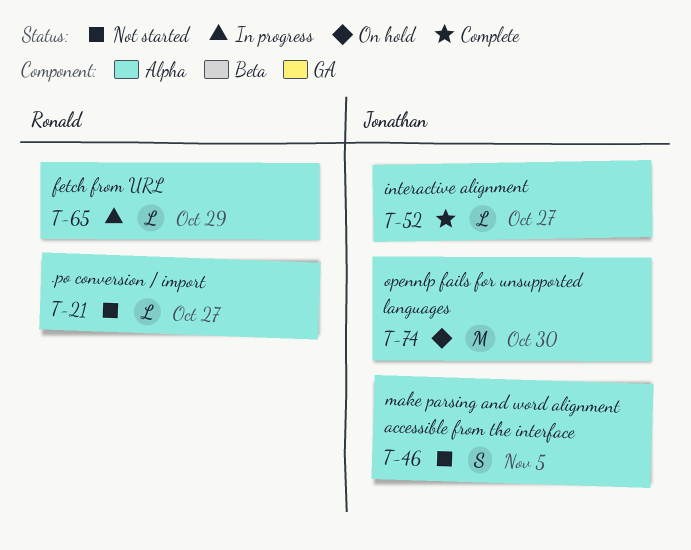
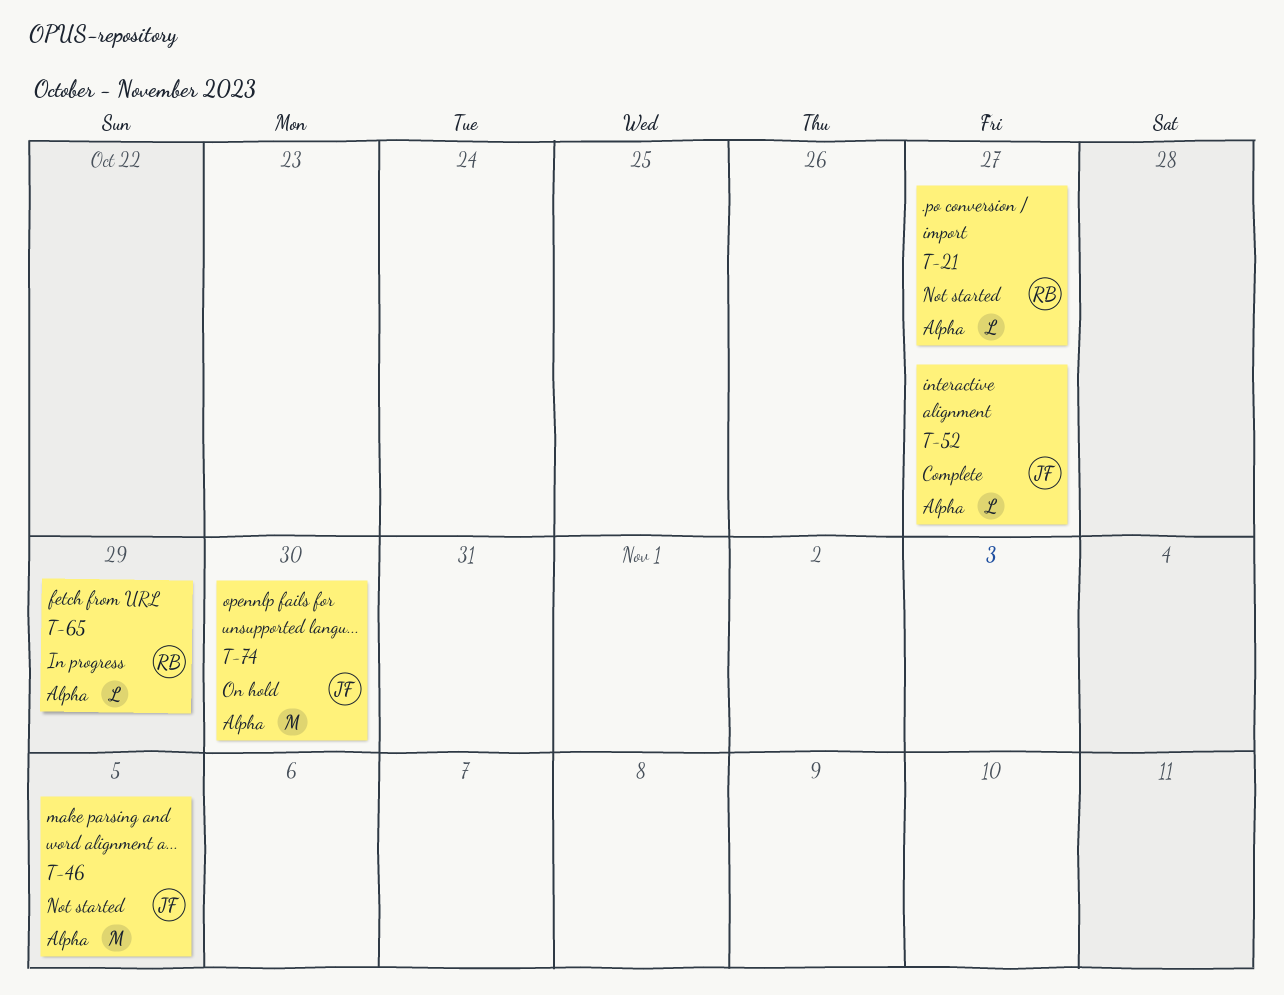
T-46, estimate: S -> M

